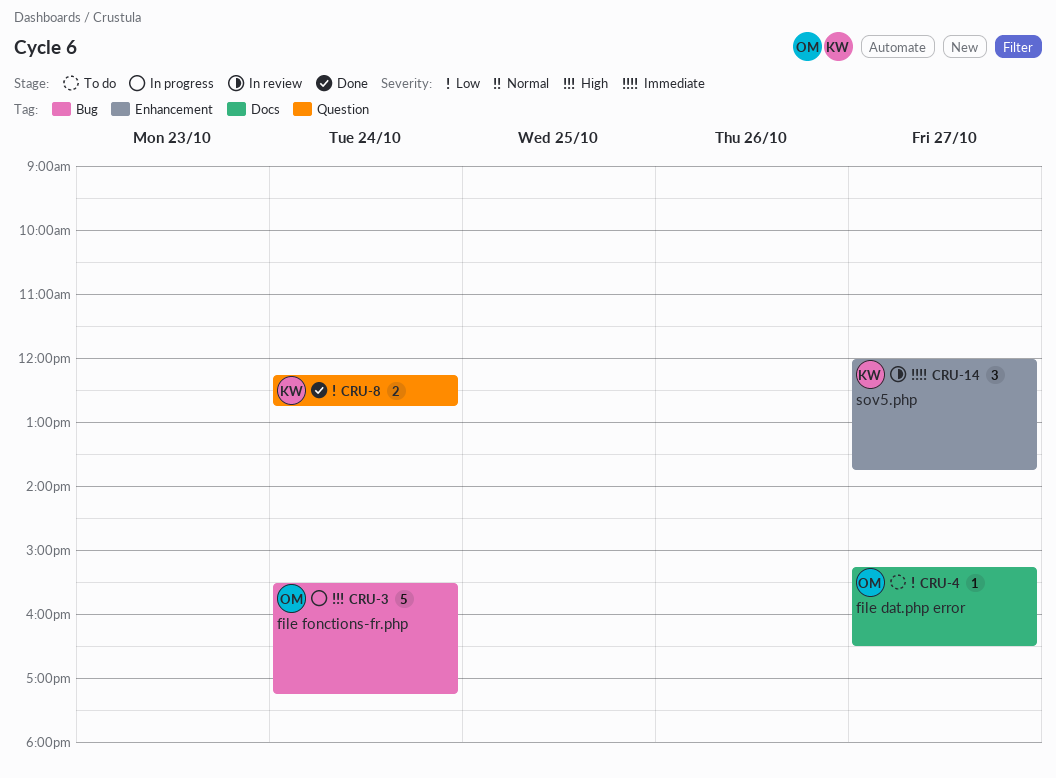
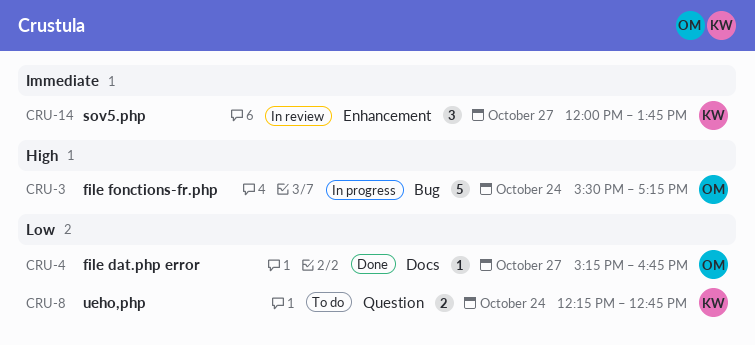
CRU-4, status: To do -> Done
CRU-4, ends: 16:30 -> 16:45
CRU-8, status: Done -> To do

